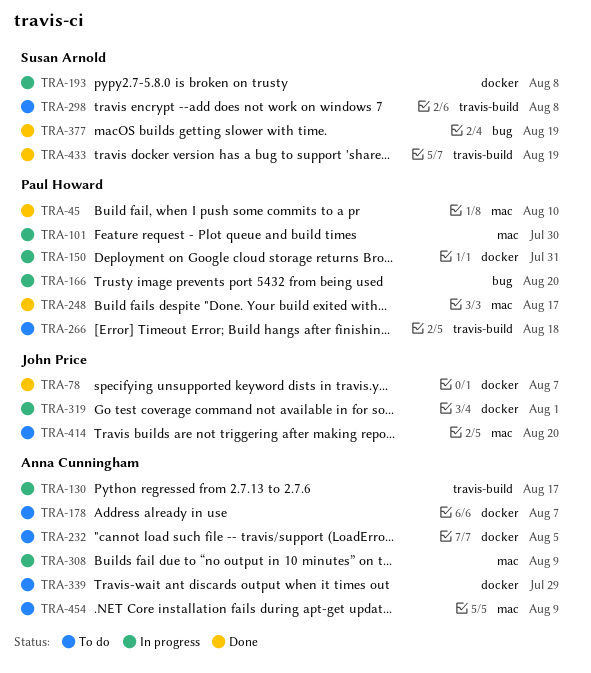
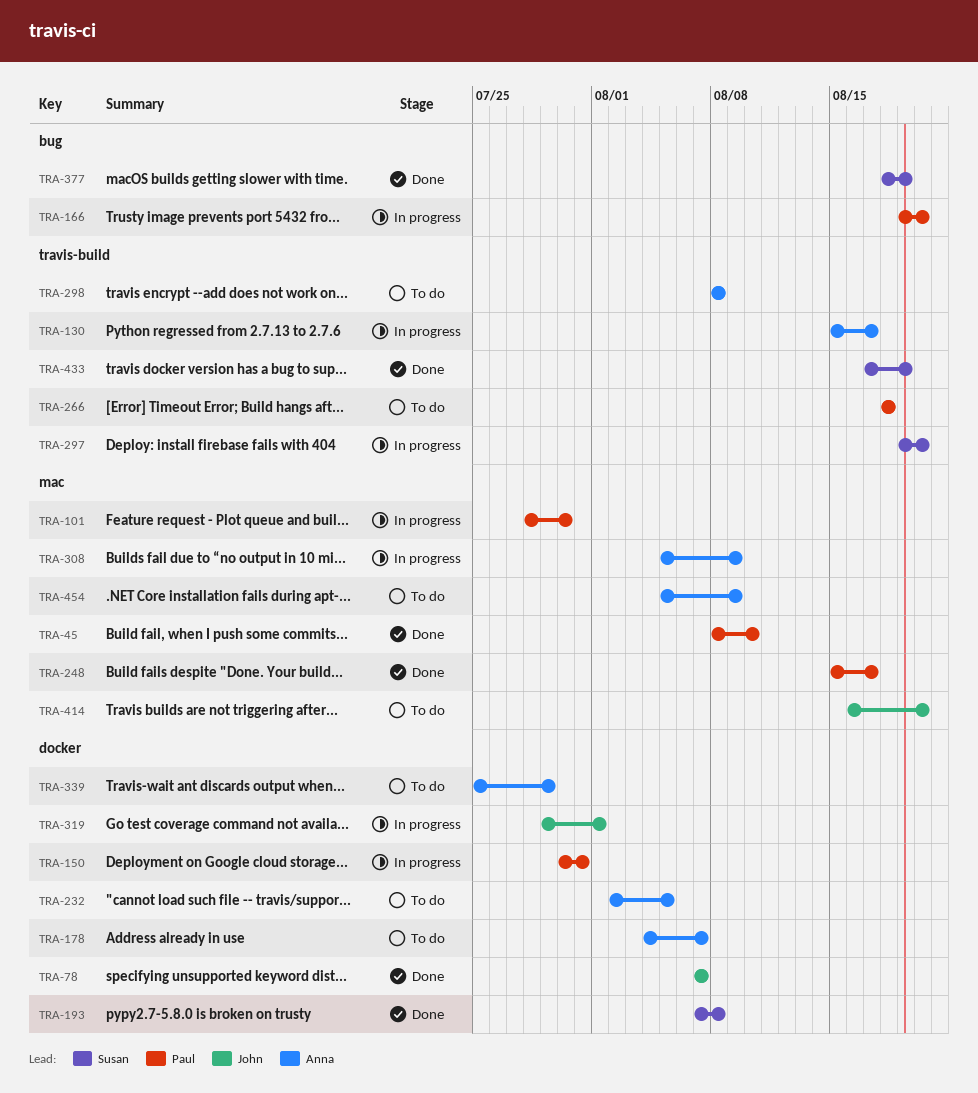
TRA-193, status: In progress -> Done
TRA-297: none -> present
TRA-298, owner: Susan Arnold -> Anna Cunningham

